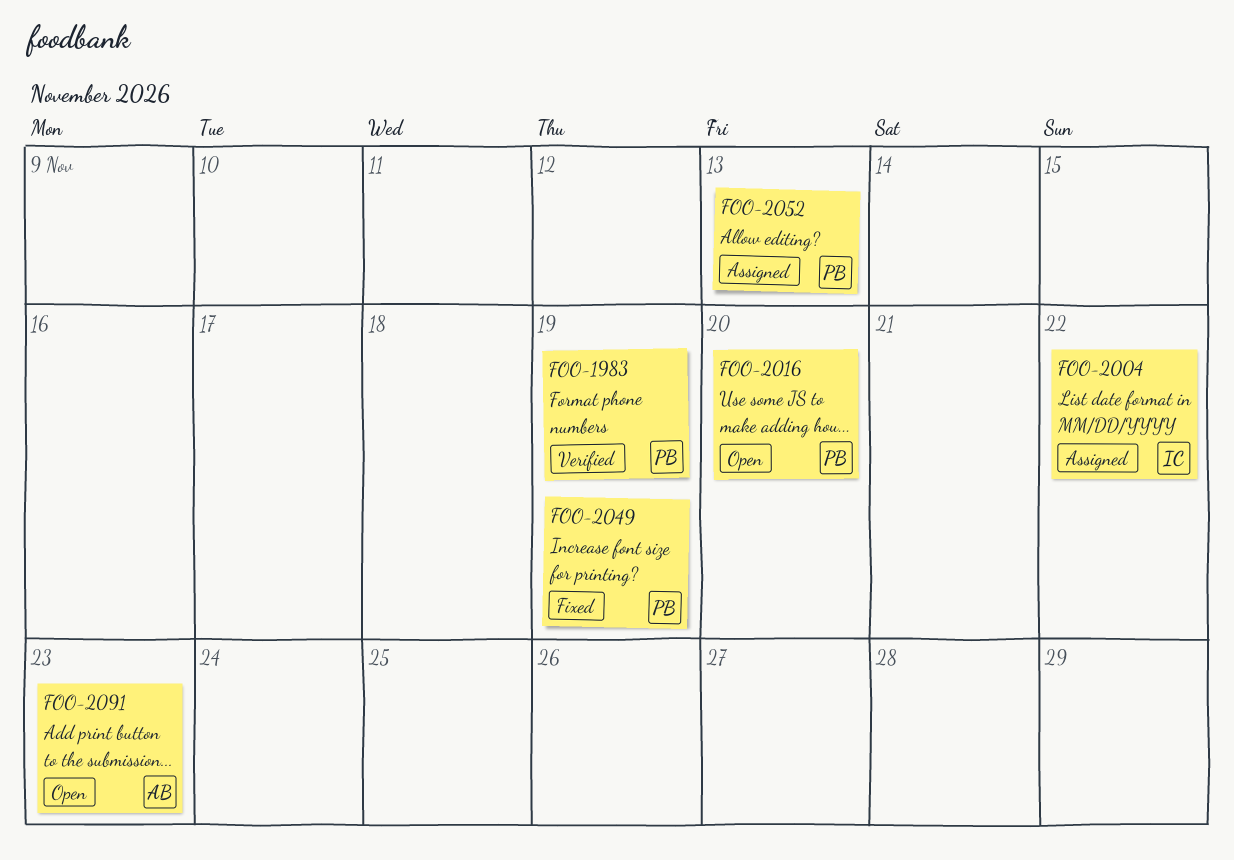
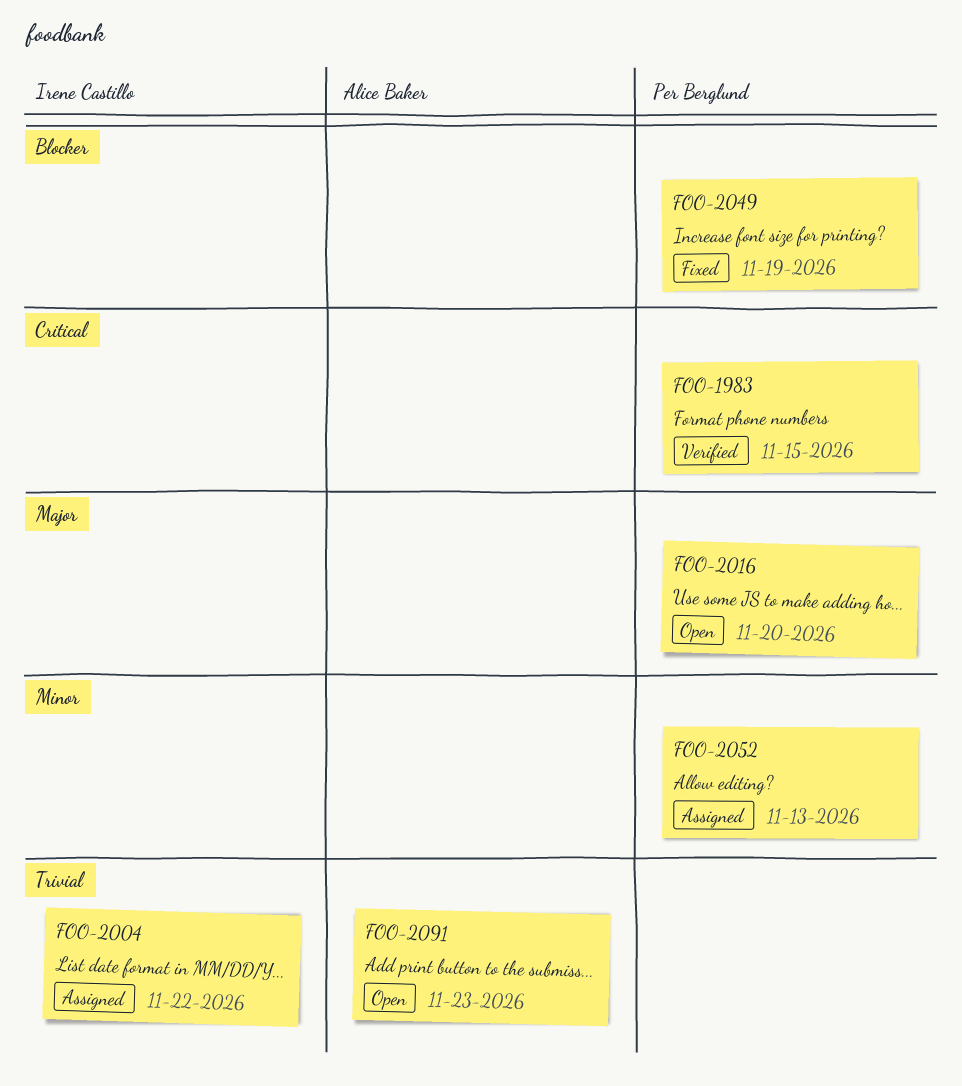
FOO-1983, due: Nov 19 -> Nov 15

